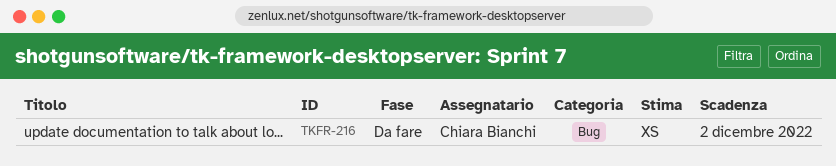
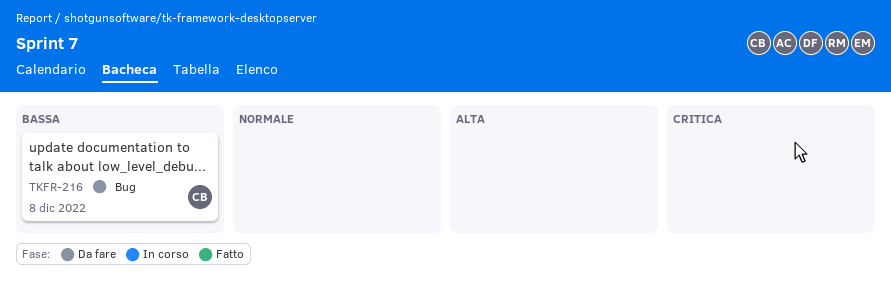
TKFR-216, due: Dec 2 -> Dec 8

